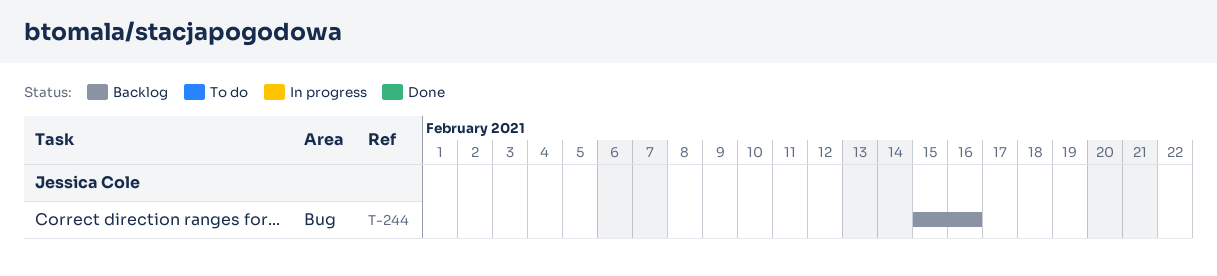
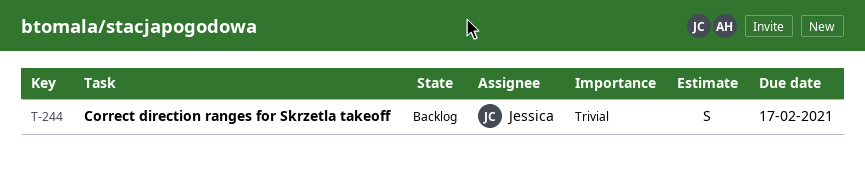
T-244, due: Feb 16 -> Feb 17

